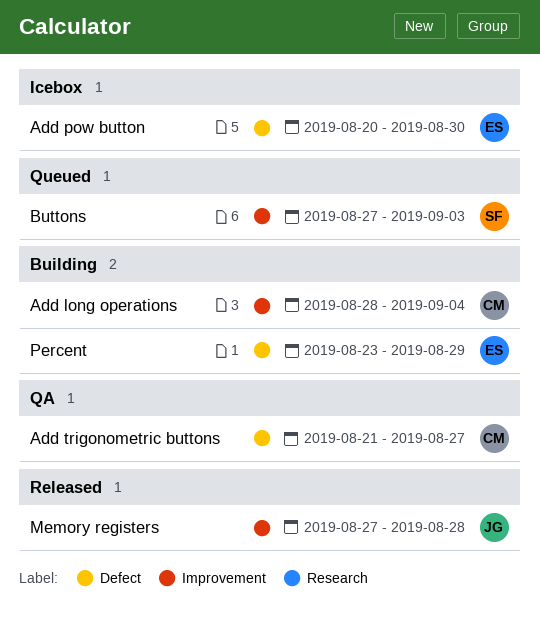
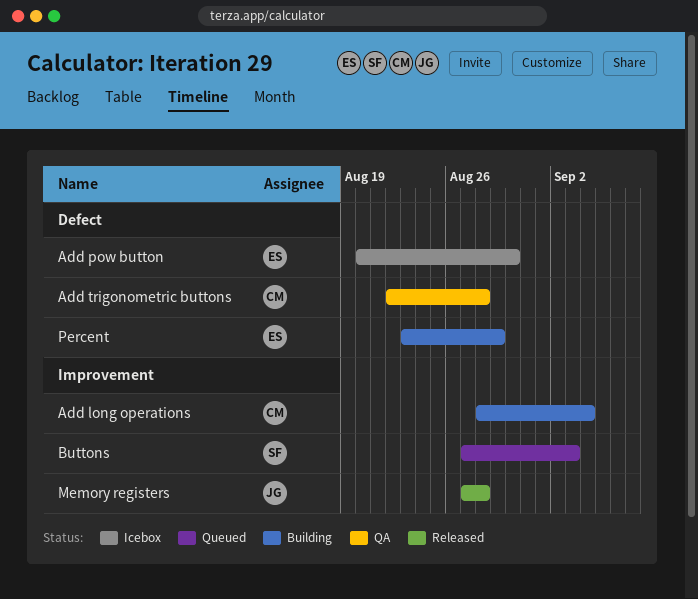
Add trigonometric buttons, start: Aug 21 -> Aug 22
Add trigonometric buttons, due: Aug 27 -> Aug 28

